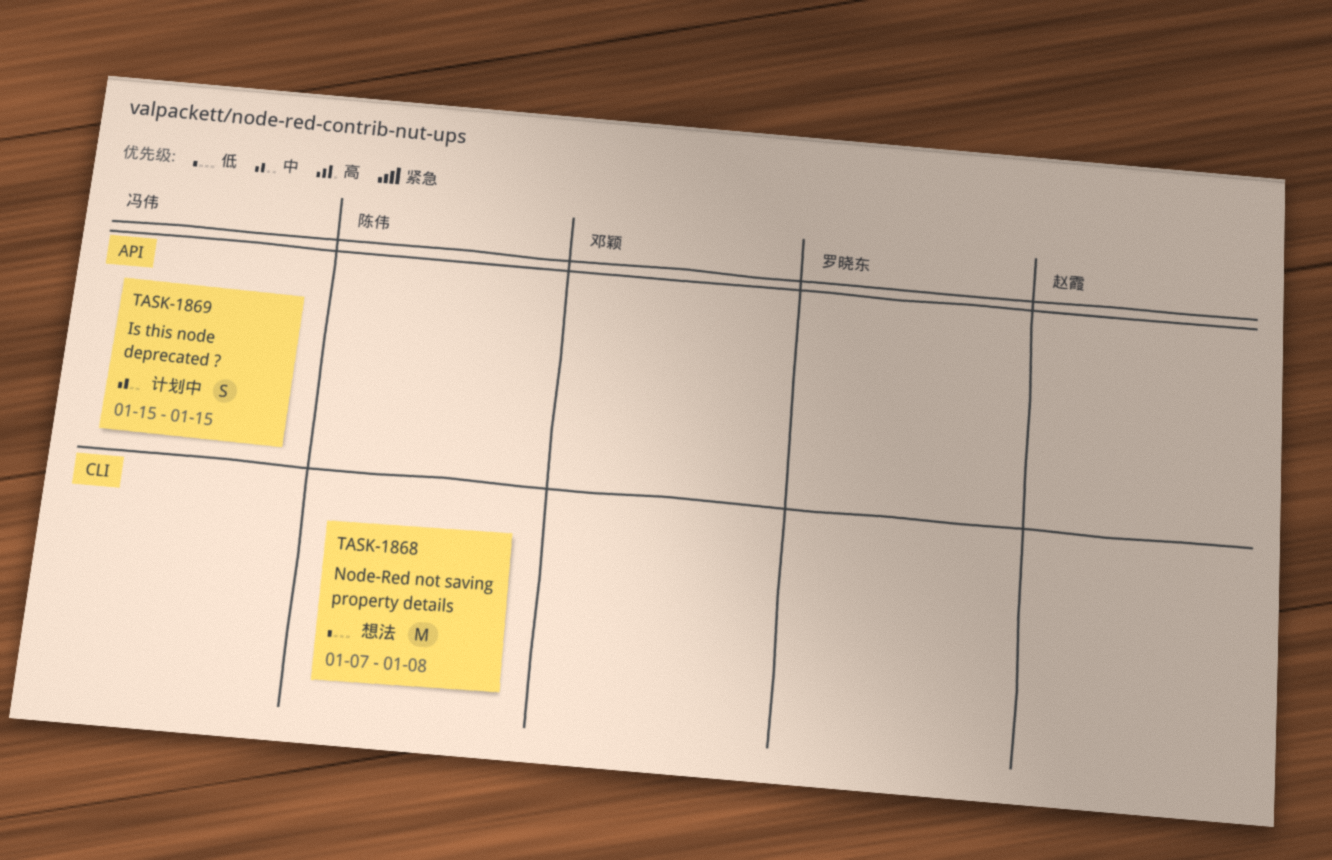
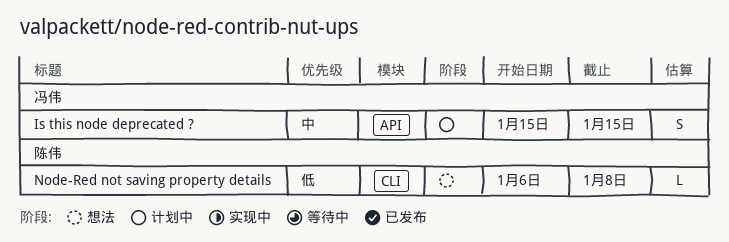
Node-Red not saving property details, estimate: M -> L
Node-Red not saving property details, start: Jan 7 -> Jan 6

